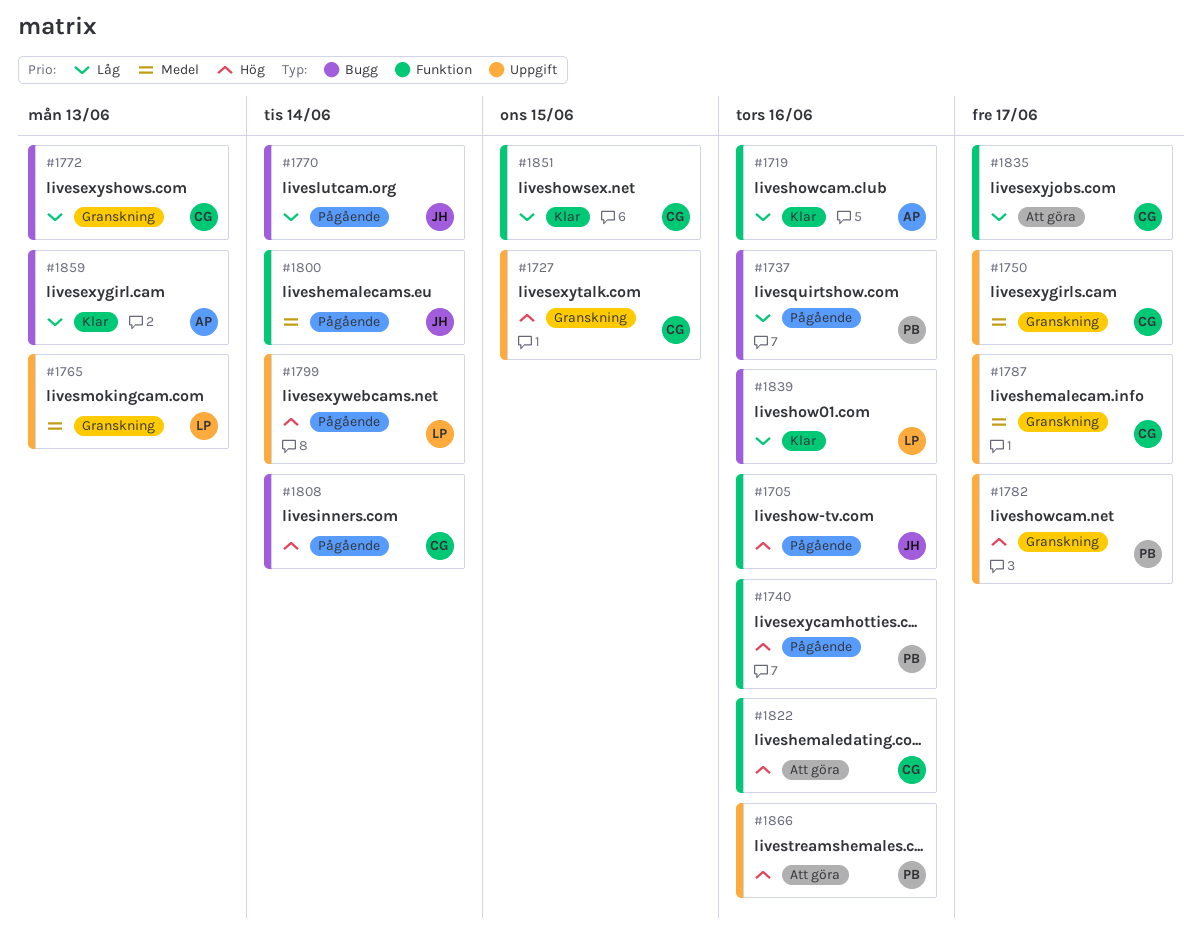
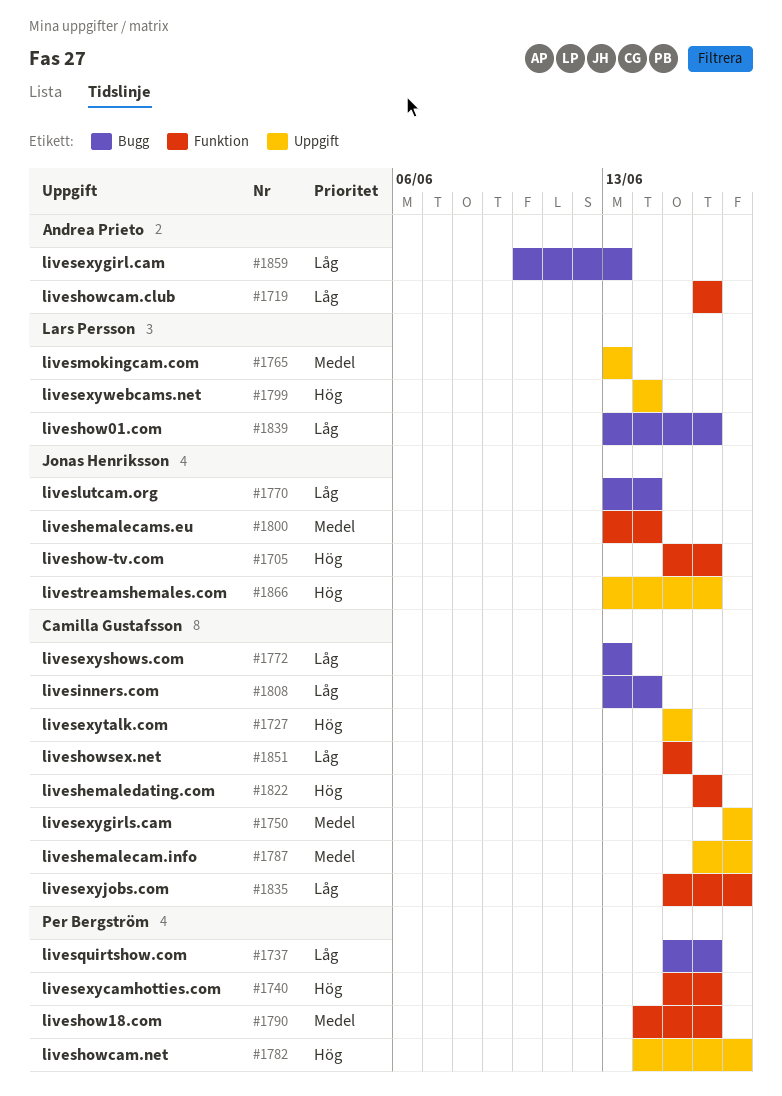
#1790: none -> present
#1808, priority: Hög -> Låg
#1866, owner: Per Bergström -> Jonas Henriksson

